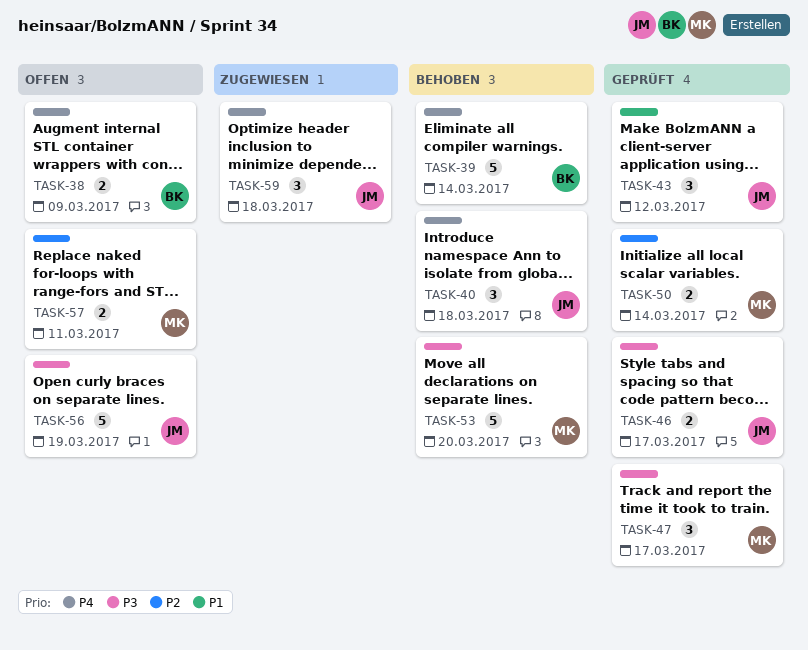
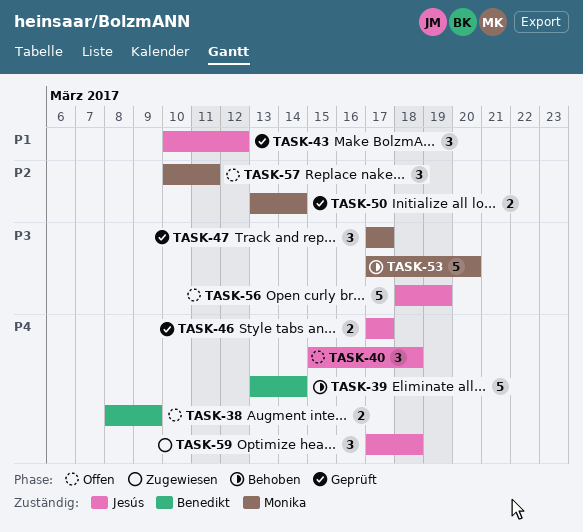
TASK-40, status: Behoben -> Offen
TASK-46, priority: P3 -> P4
TASK-57, estimate: 2 -> 3

